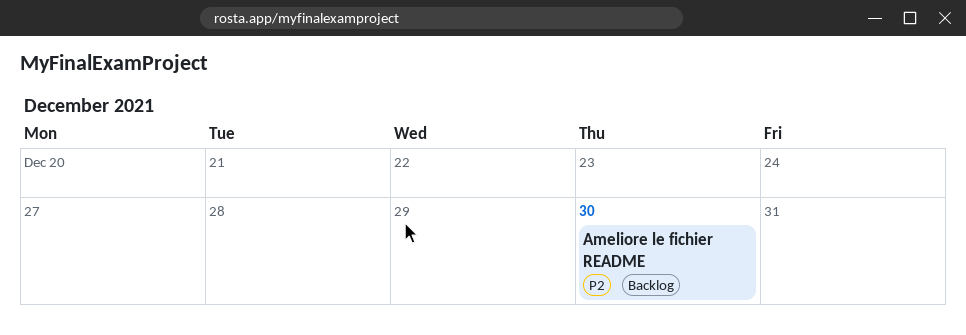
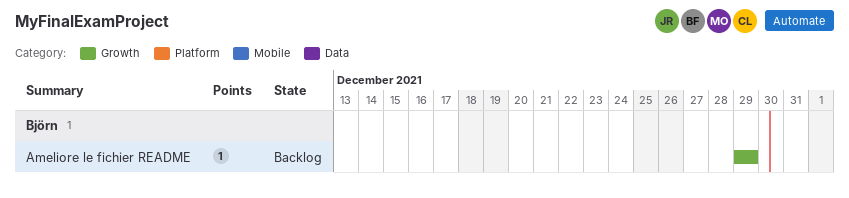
Ameliore le fichier README, due: Dec 30 -> Dec 29

